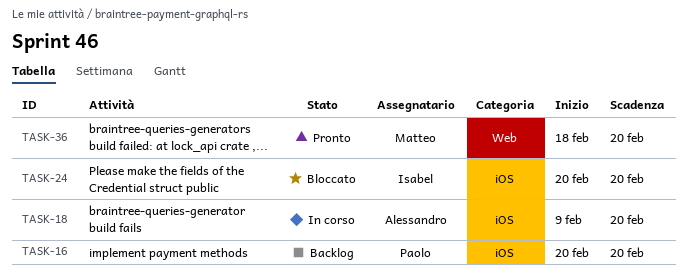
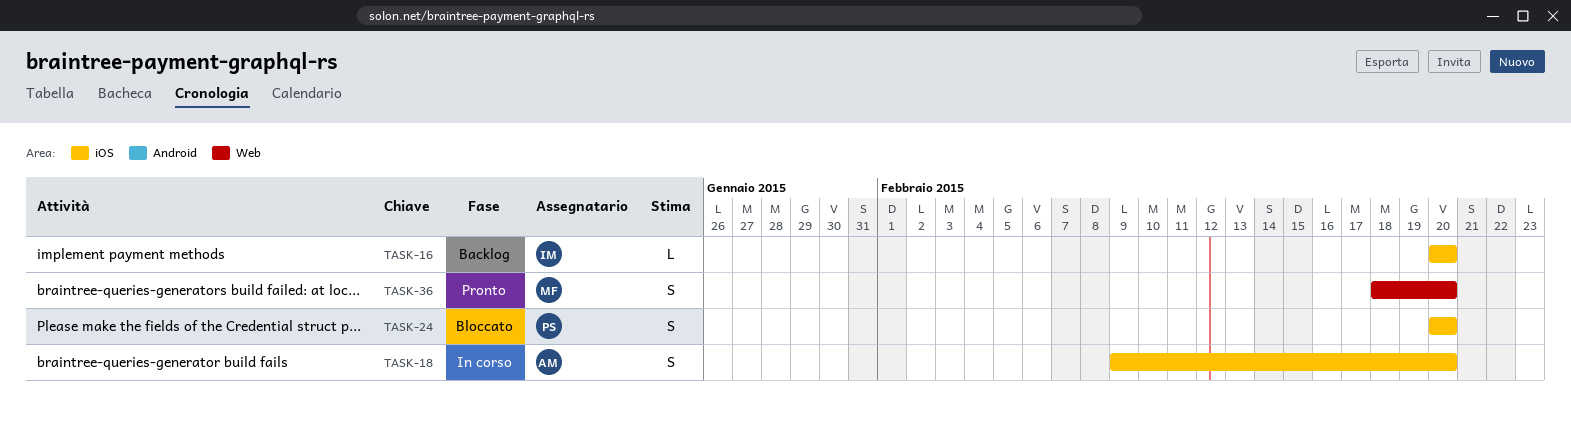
TASK-16, owner: Paolo -> Isabel
TASK-24, owner: Isabel -> Paolo

